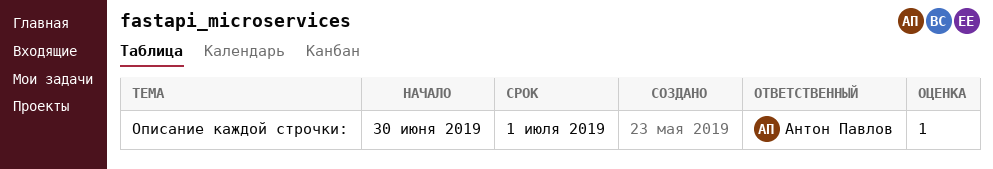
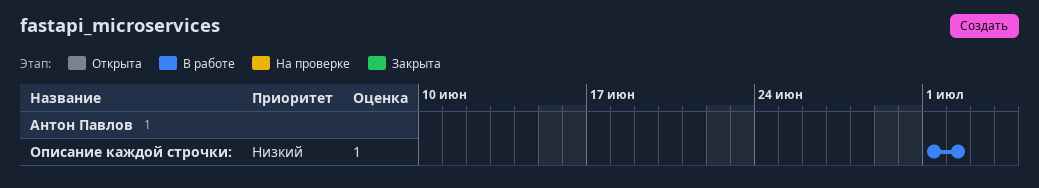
Описание каждой строчки:, start: Jun 30 -> Jul 1
Описание каждой строчки:, due: Jul 1 -> Jul 2

